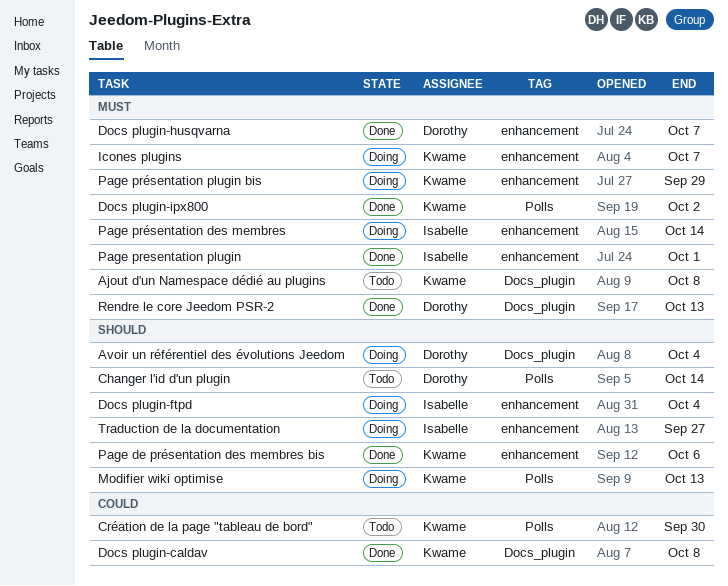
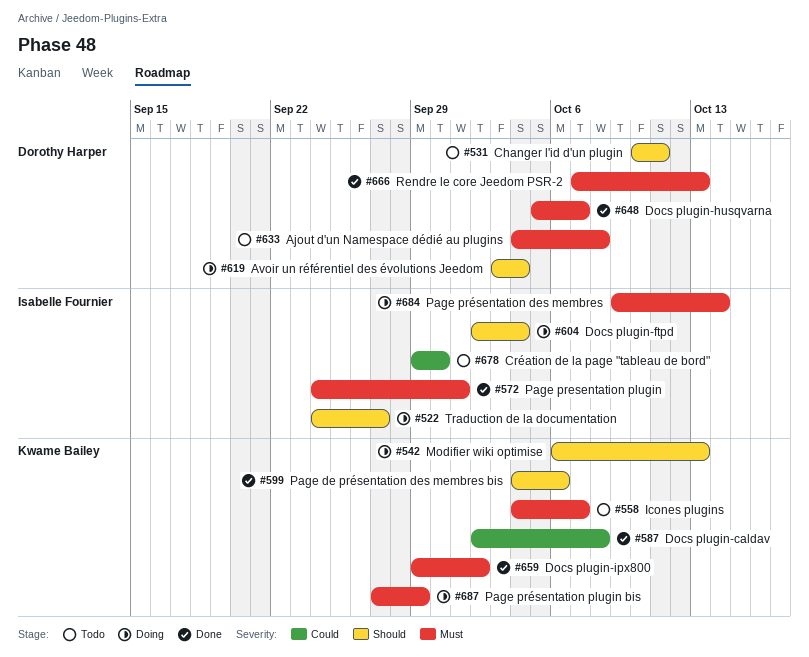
Ajout d'un Namespace dédié au plugins, owner: Kwame Bailey -> Dorothy Harper
Changer l'id d'un plugin, due: Oct 14 -> Oct 11
Création de la page "tableau de bord", owner: Kwame Bailey -> Isabelle Fournier
Icones plugins, status: Doing -> Todo

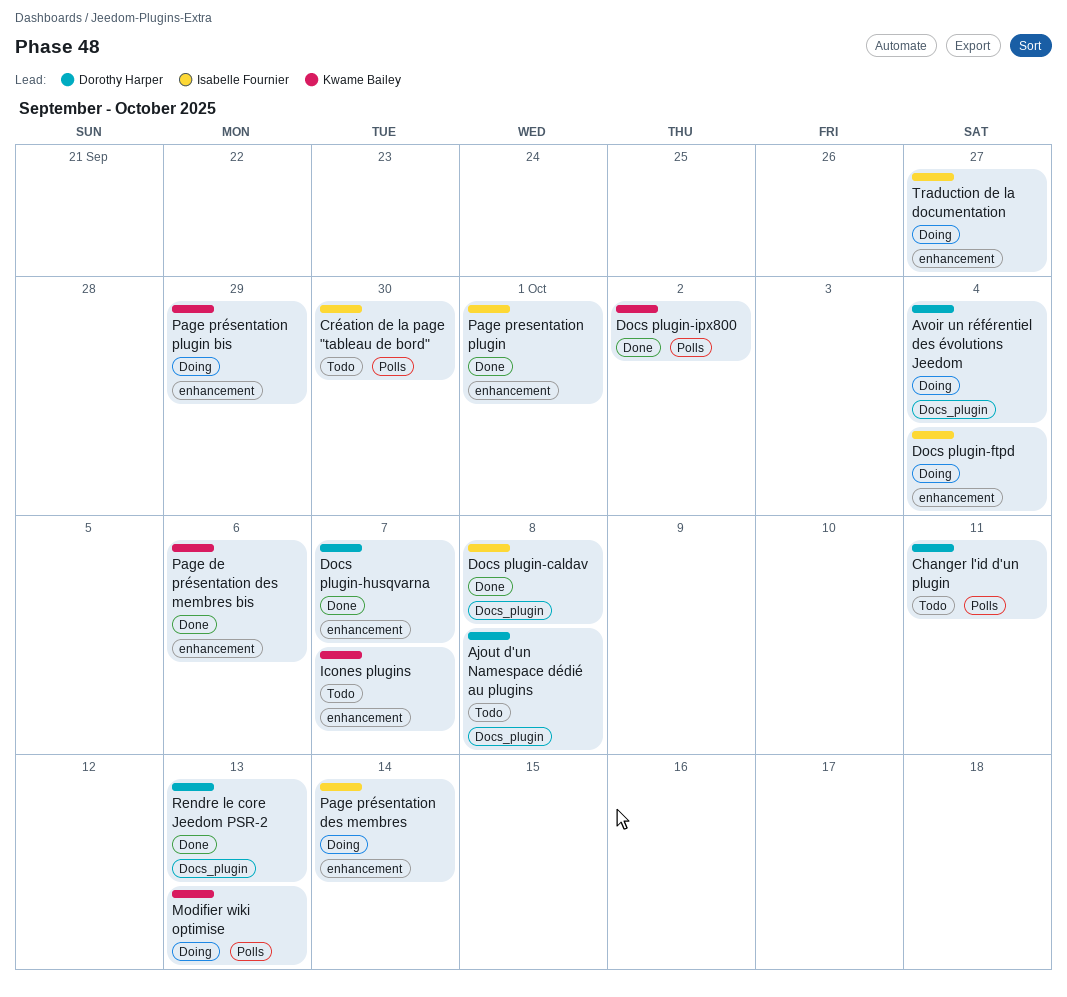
Docs plugin-caldav, owner: Kwame Bailey -> Isabelle Fournier

